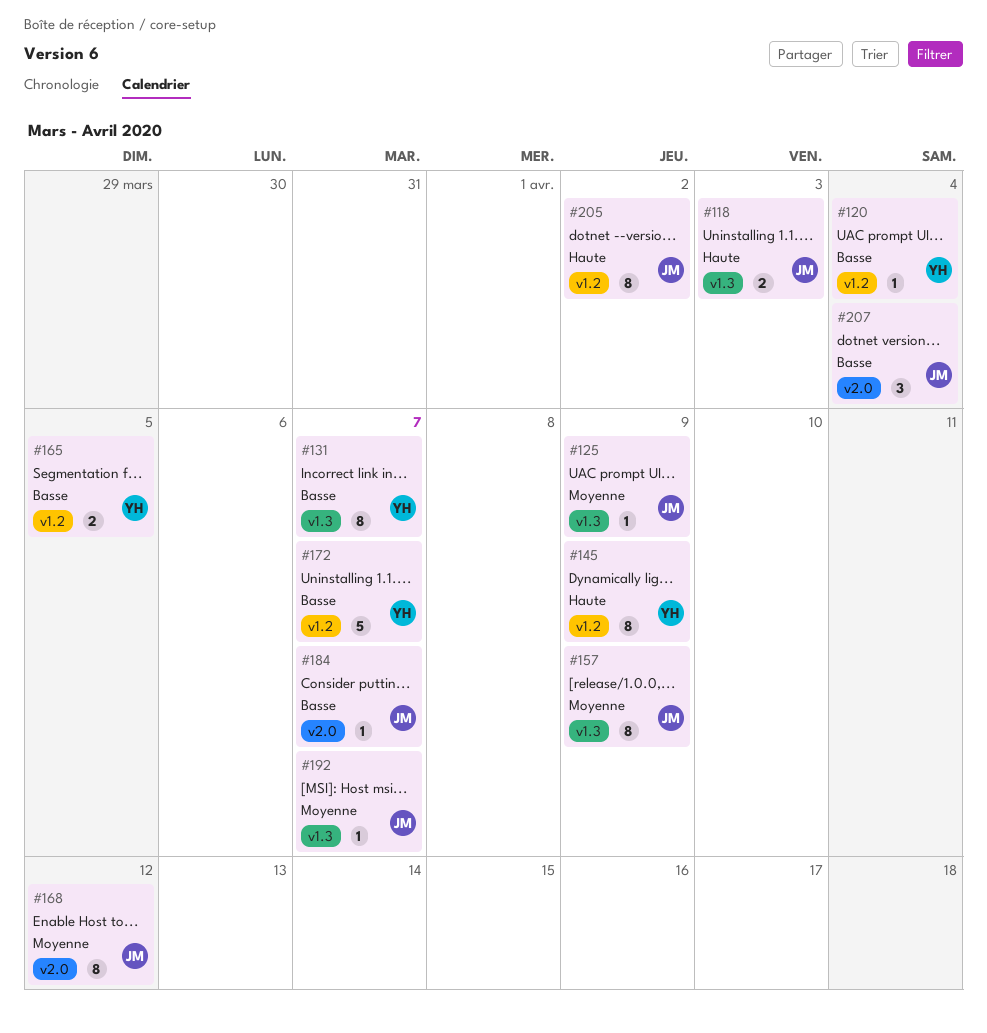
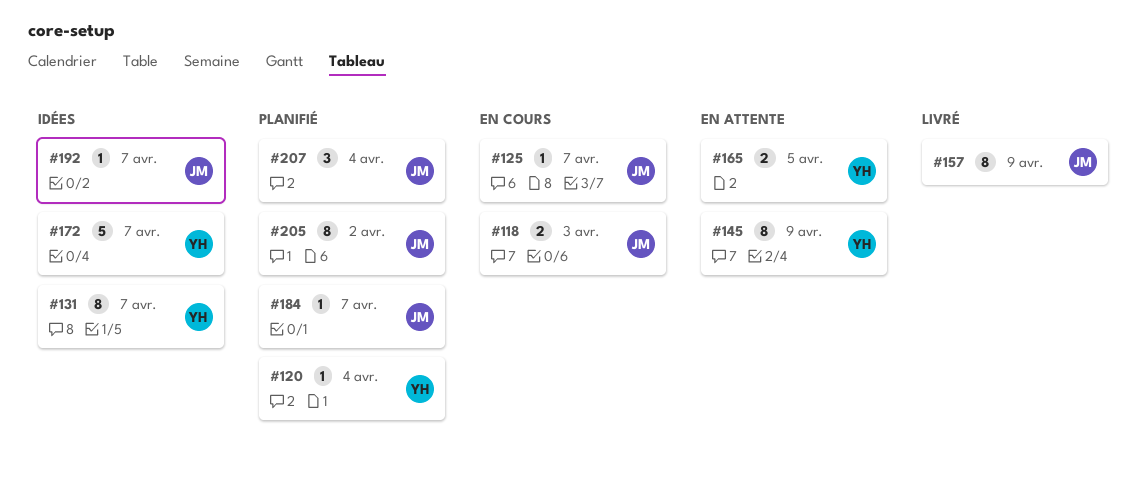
#125, due: Apr 9 -> Apr 7
#168: present -> none

